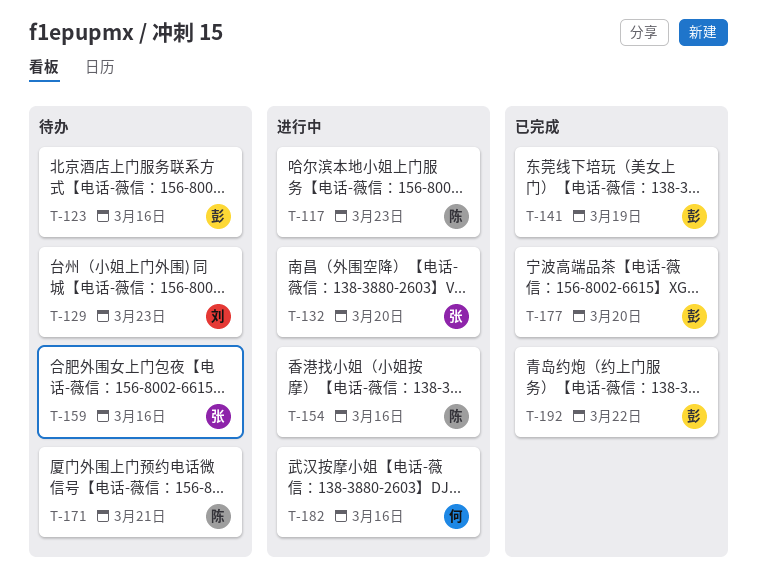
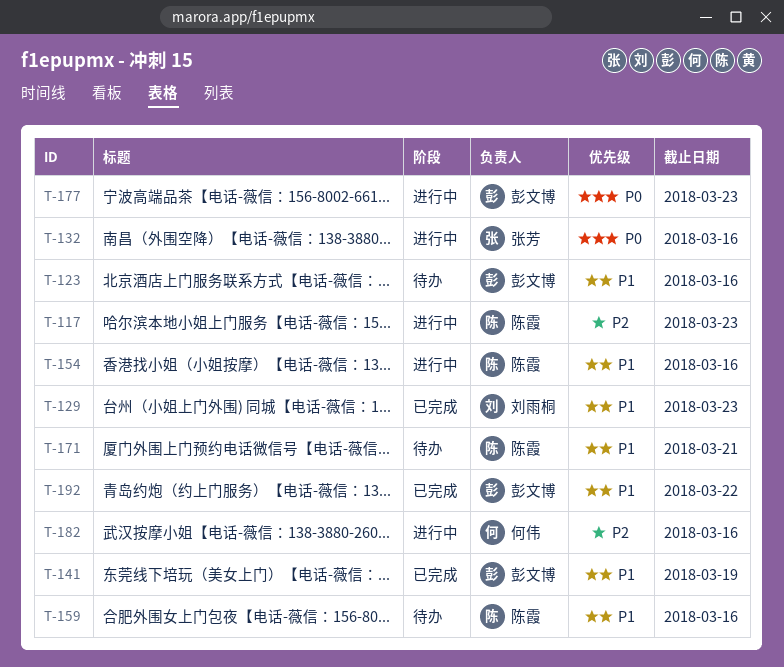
T-129, status: 待办 -> 已完成
T-132, due: Mar 20 -> Mar 16
T-159, owner: 张芳 -> 陈霞
T-177, status: 已完成 -> 进行中
T-177, due: Mar 20 -> Mar 23

